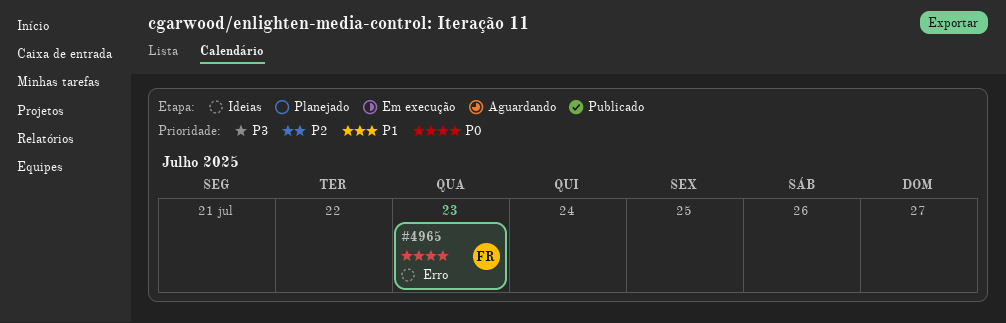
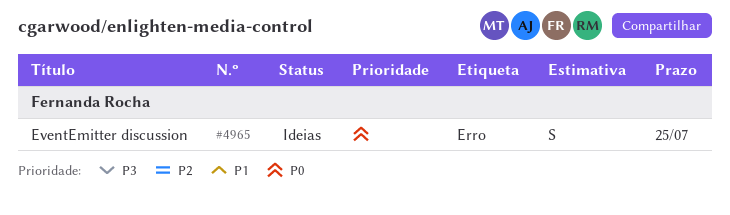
#4965, due: Jul 23 -> Jul 25

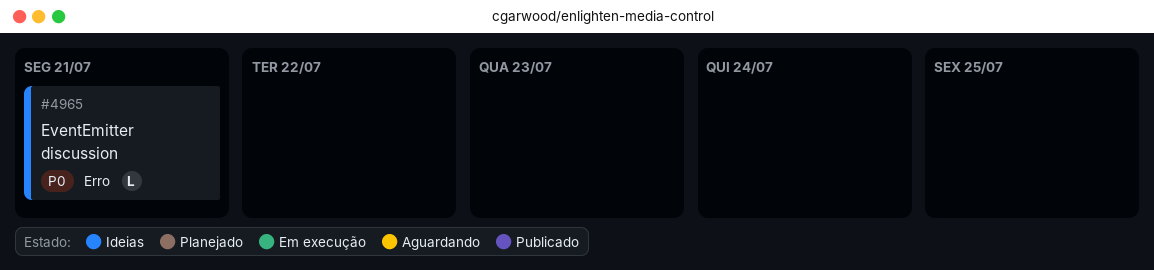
#4965, estimate: S -> L
#4965, due: Jul 25 -> Jul 21

